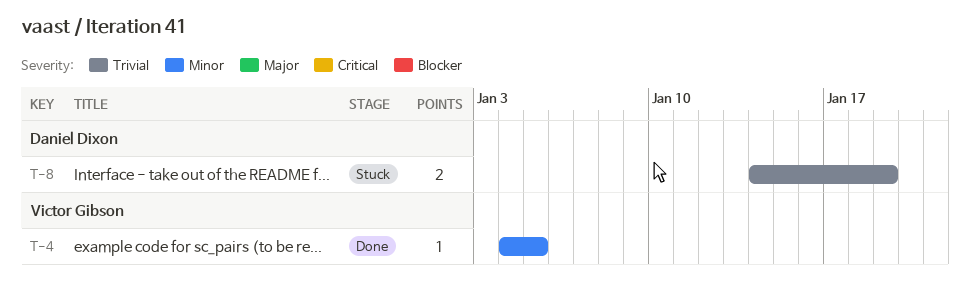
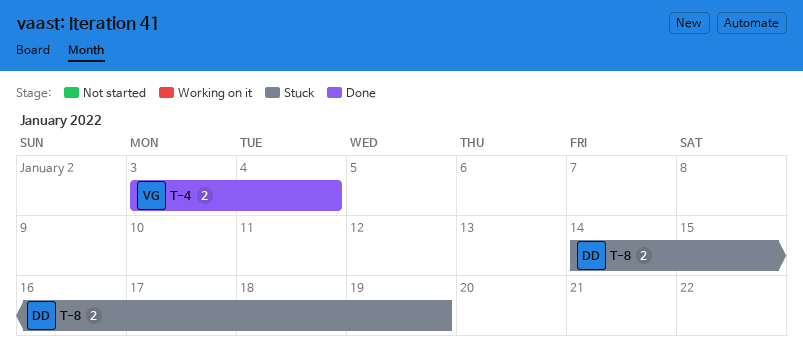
T-4, estimate: 1 -> 2
T-4, start: Jan 4 -> Jan 3
T-4, due: Jan 5 -> Jan 4

